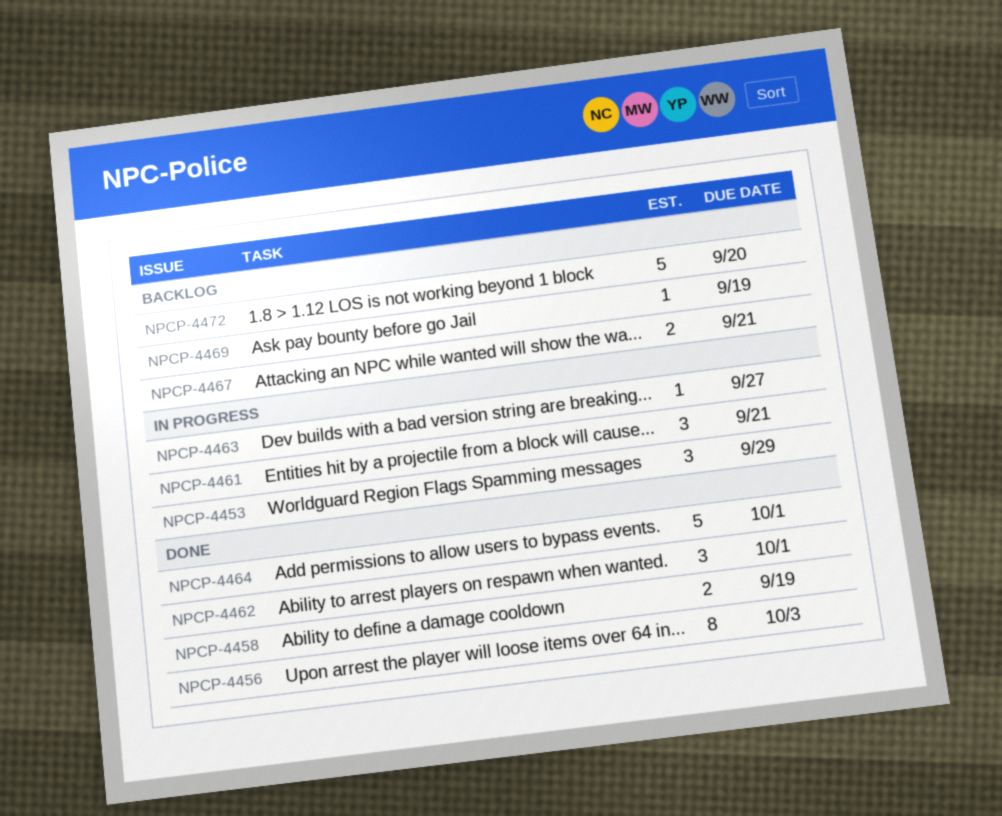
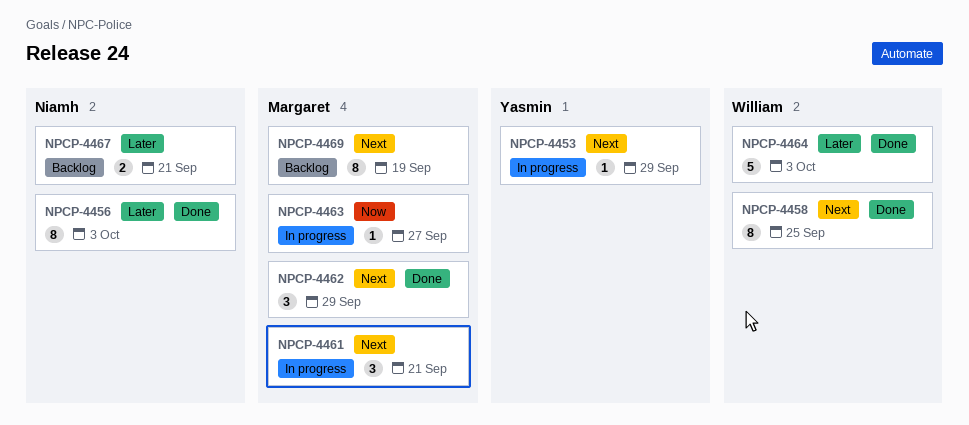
NPCP-4453, estimate: 3 -> 1
NPCP-4458, estimate: 2 -> 8
NPCP-4458, due: Sep 19 -> Sep 25
NPCP-4462, due: Oct 1 -> Sep 29
NPCP-4464, due: Oct 1 -> Oct 3
NPCP-4469, estimate: 1 -> 8
NPCP-4472: present -> none

